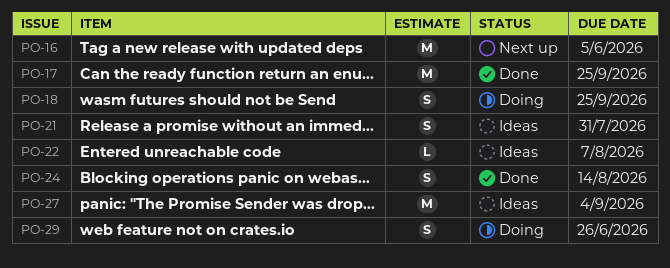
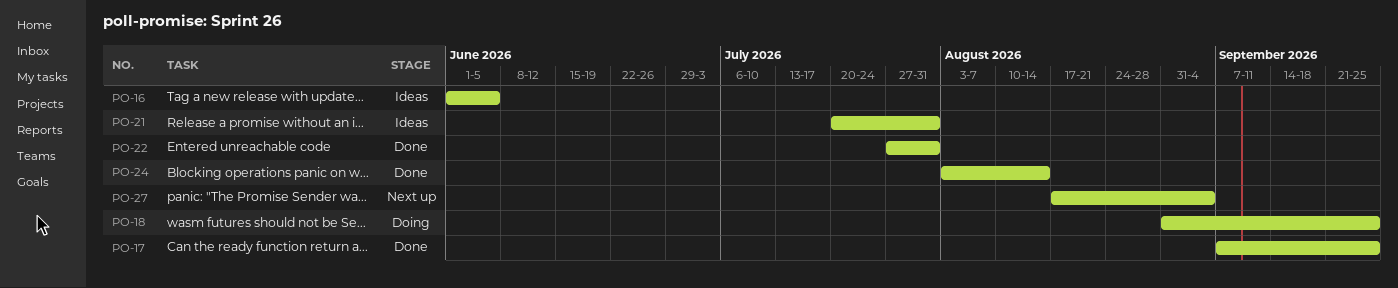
PO-16, status: Next up -> Ideas
PO-22, status: Ideas -> Done
PO-22, due: Aug 7 -> Jul 31
PO-27, status: Ideas -> Next up
PO-29: present -> none

